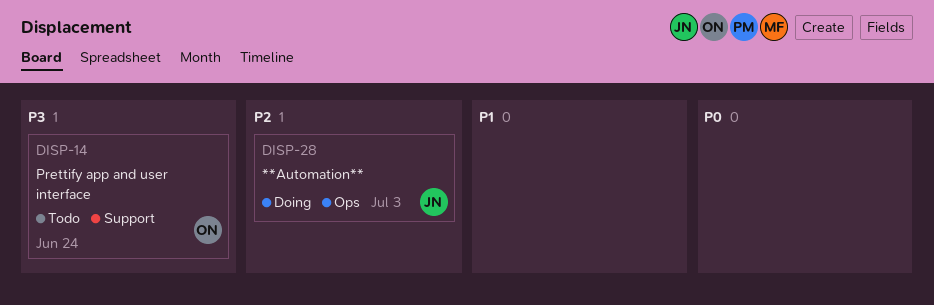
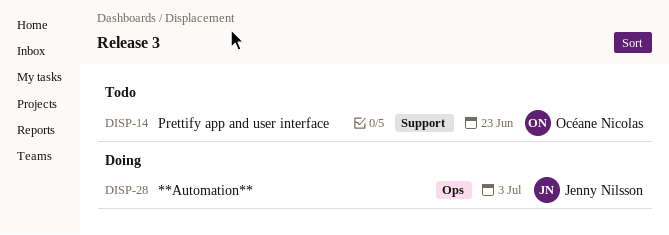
DISP-14, due: Jun 24 -> Jun 23

